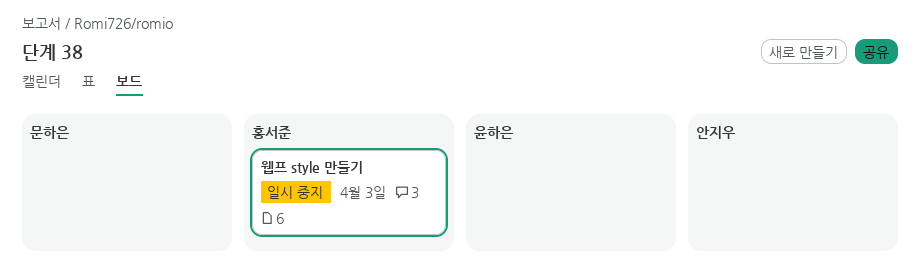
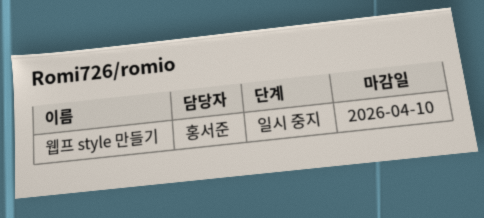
웹프 style 만들기, due: Apr 3 -> Apr 10

